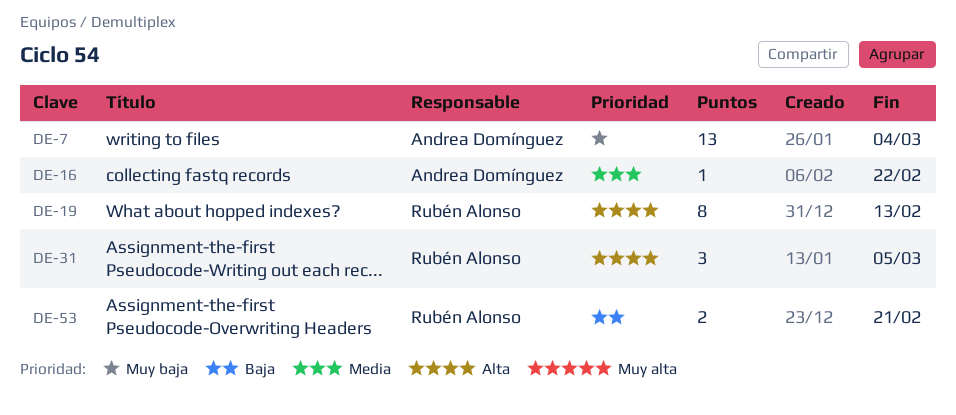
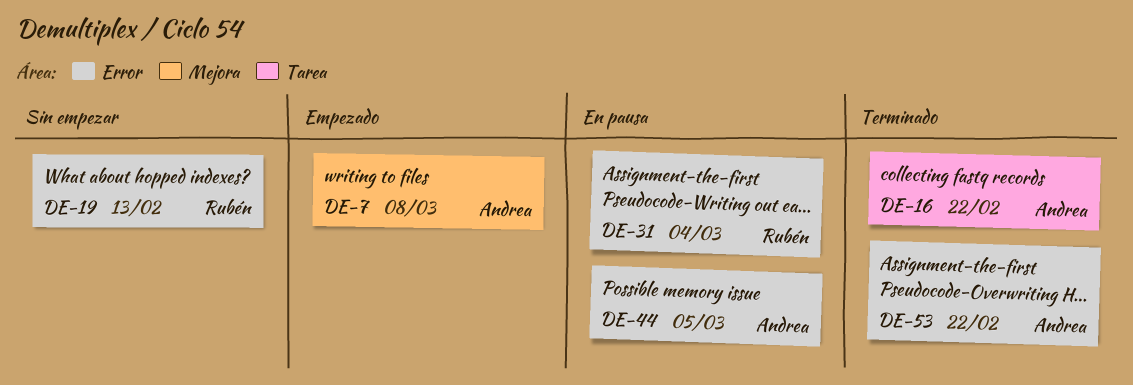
DE-7, due: Mar 4 -> Mar 8
DE-31, due: Mar 5 -> Mar 4
DE-44: none -> present
DE-53, owner: Rubén Alonso -> Andrea Domínguez
DE-53, due: Feb 21 -> Feb 22

